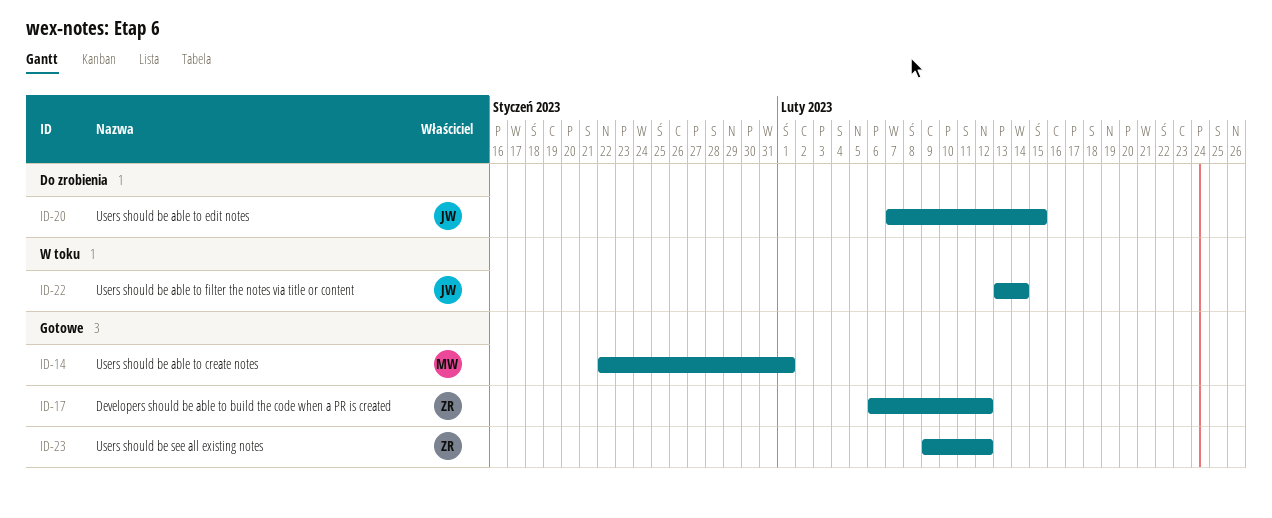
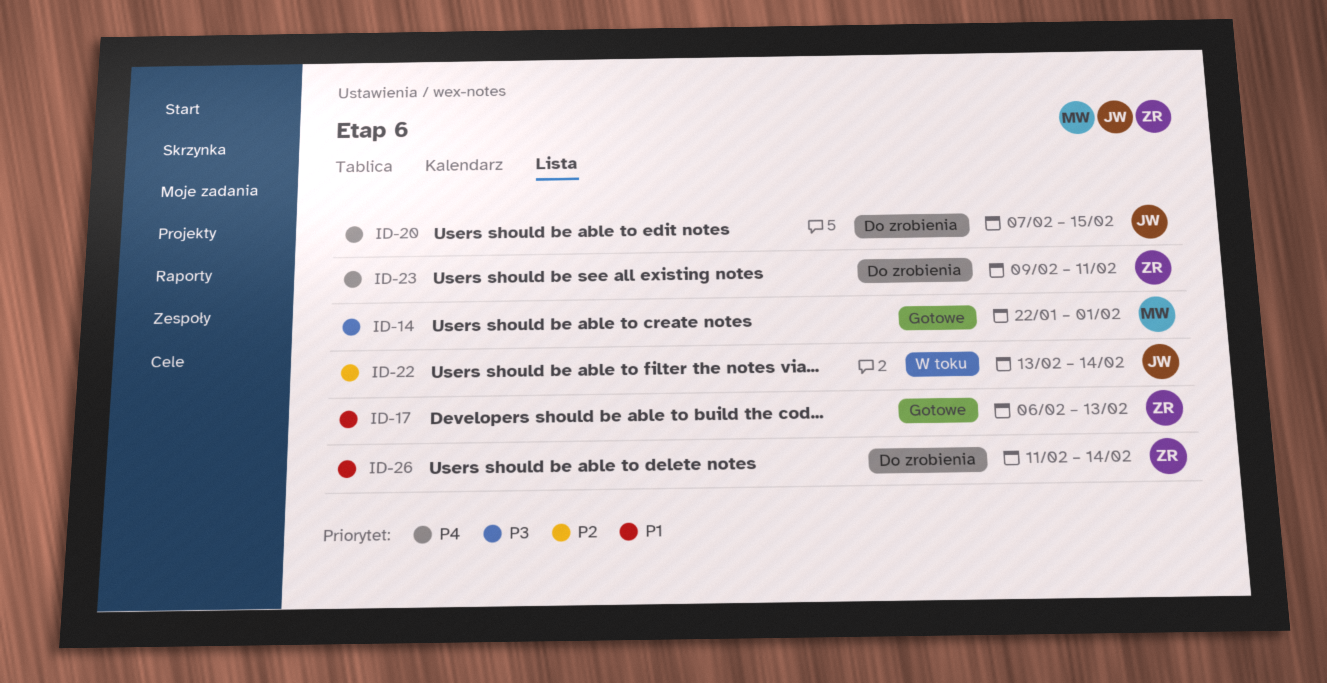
ID-17, due: Feb 12 -> Feb 13
ID-23, status: Gotowe -> Do zrobienia
ID-23, due: Feb 12 -> Feb 11
ID-26: none -> present

